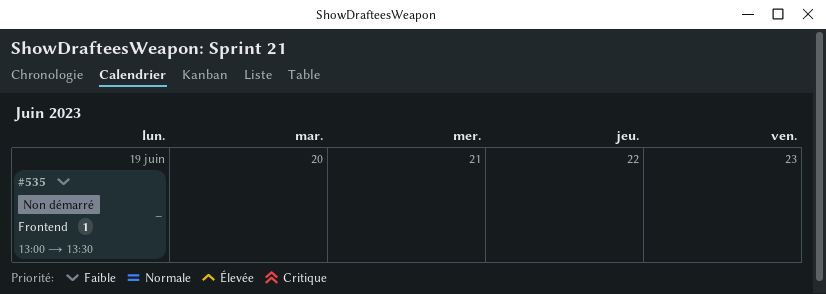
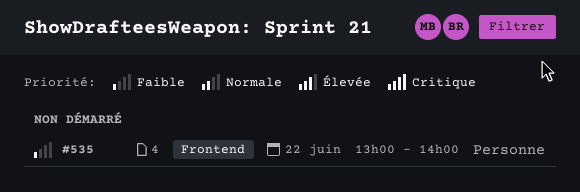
#535, day: Jun 19 -> Jun 22
#535, ends: 13:30 -> 14:00

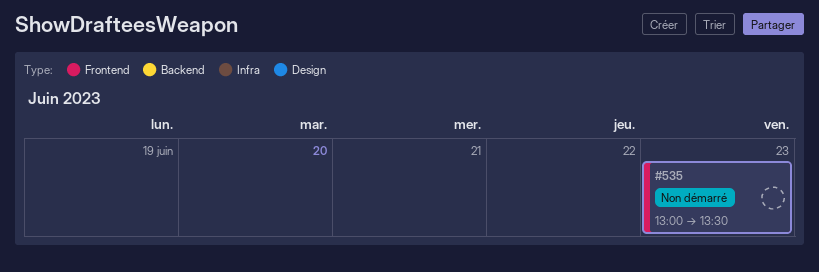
#535, day: Jun 22 -> Jun 23
#535, ends: 14:00 -> 13:30

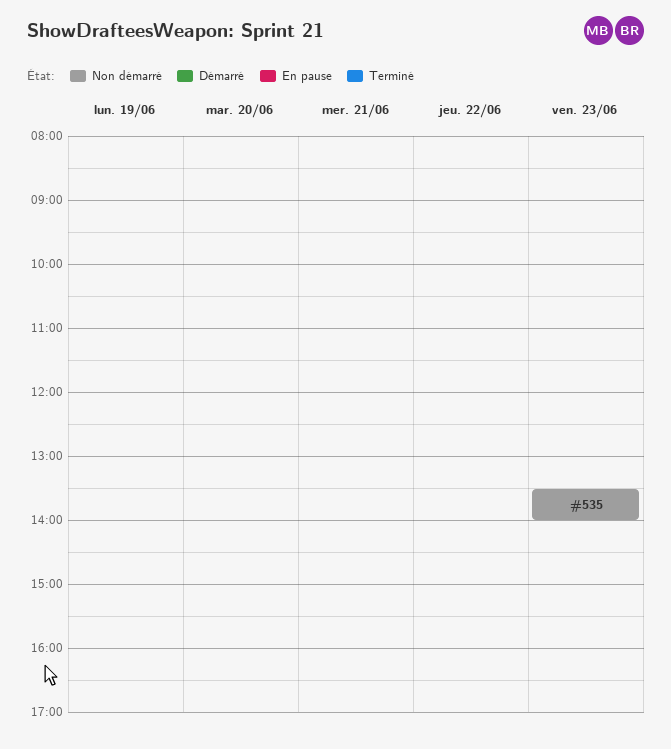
#535, begins: 13:00 -> 13:30
#535, ends: 13:30 -> 14:00

